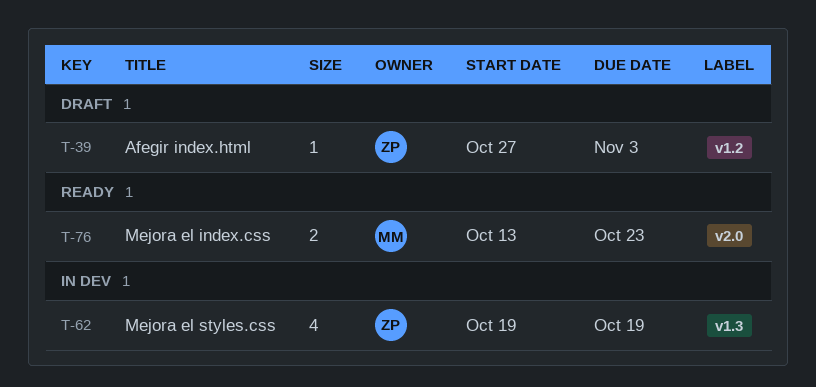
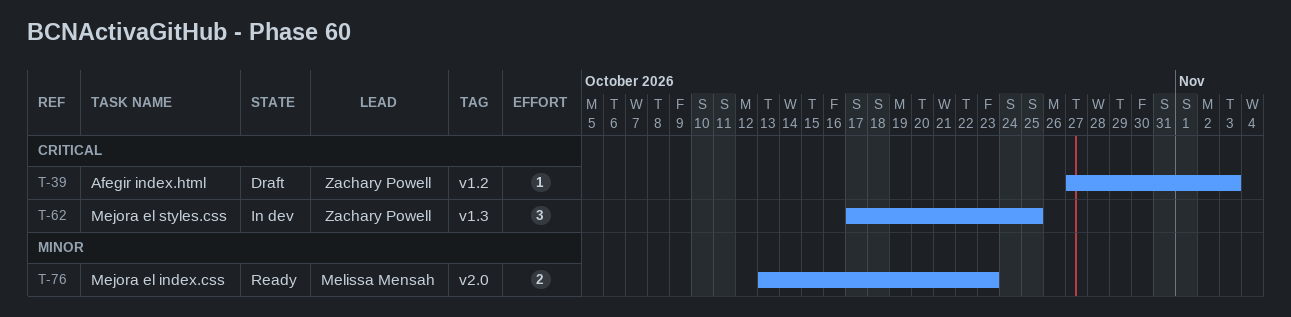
T-62, estimate: 4 -> 3
T-62, start: Oct 19 -> Oct 17
T-62, due: Oct 19 -> Oct 25

